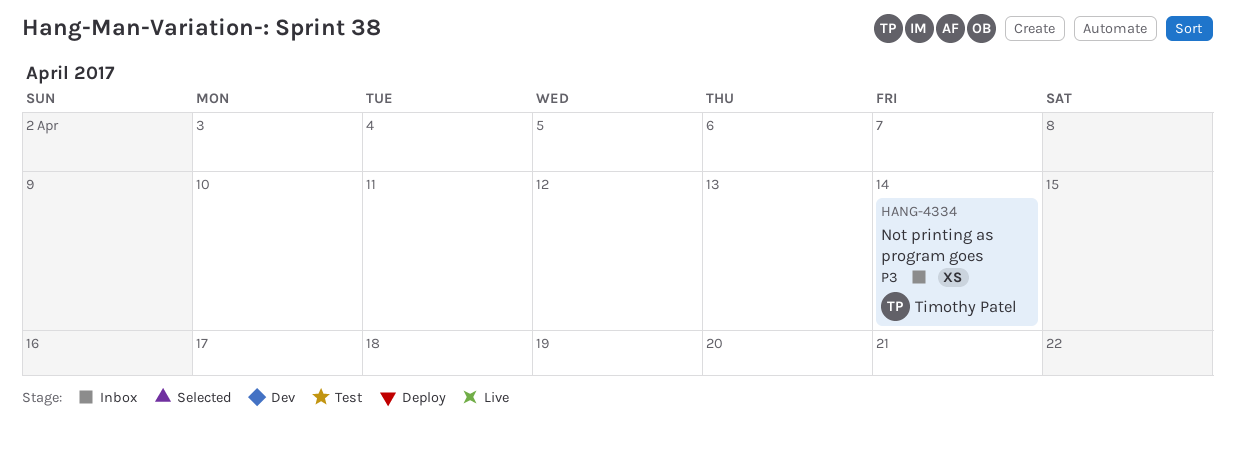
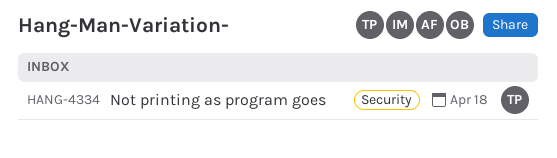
HANG-4334, due: Apr 14 -> Apr 18

